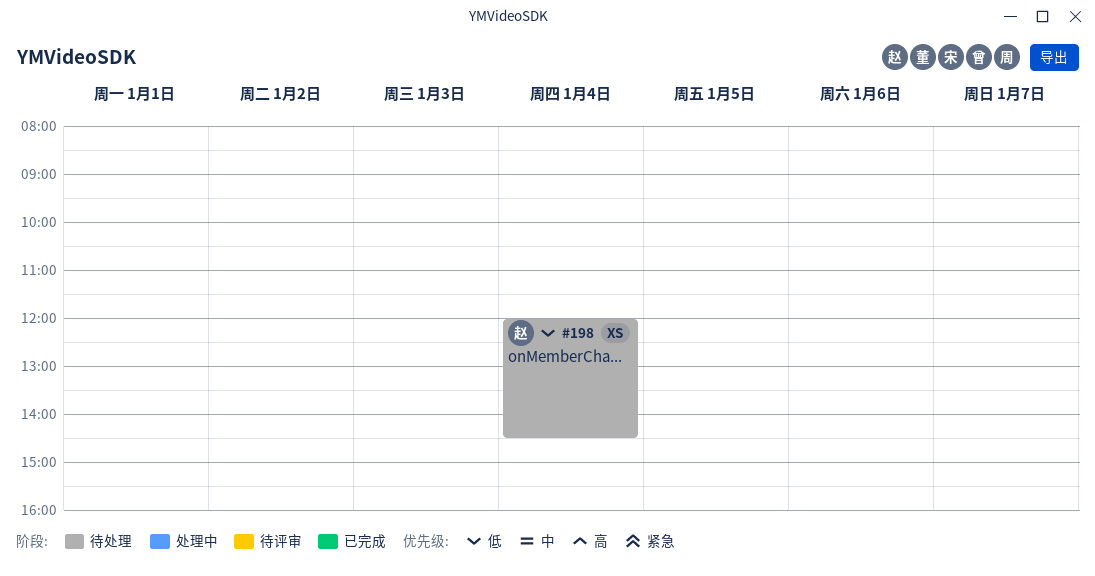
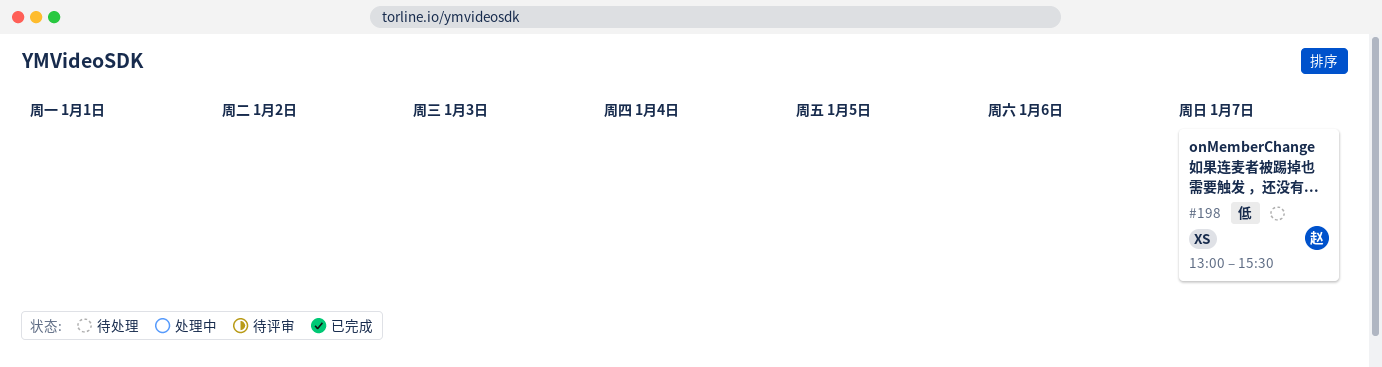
#198, day: Jan 4 -> Jan 7
#198, begins: 12:00 -> 13:00
#198, ends: 14:30 -> 15:30

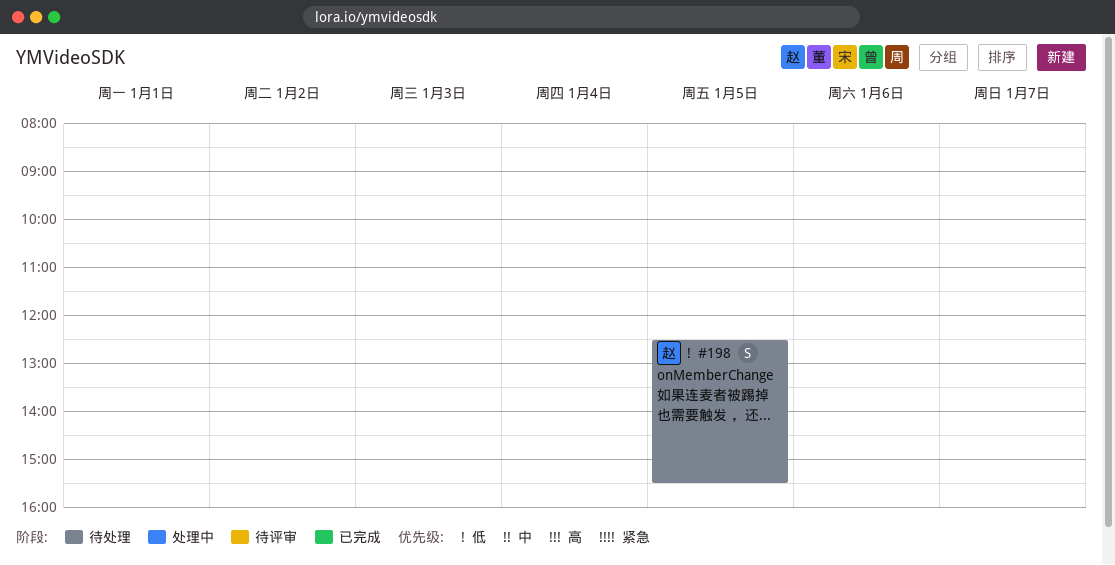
#198, estimate: XS -> S
#198, day: Jan 7 -> Jan 5
#198, begins: 13:00 -> 12:30

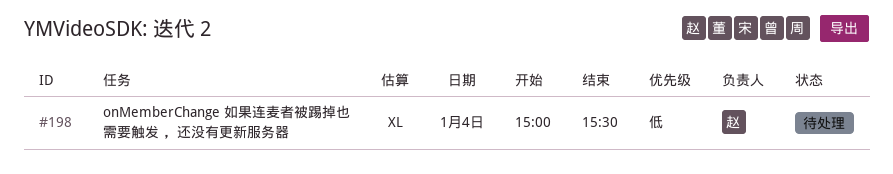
#198, estimate: S -> XL
#198, day: Jan 5 -> Jan 4
#198, begins: 12:30 -> 15:00

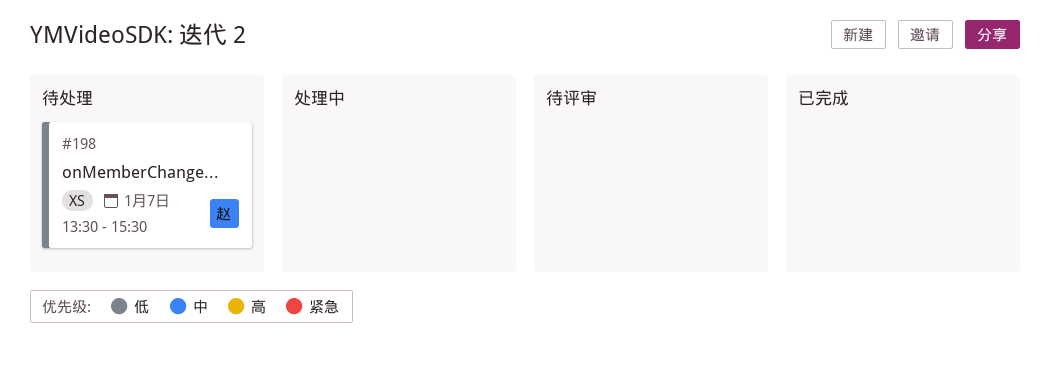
#198, estimate: XL -> XS
#198, day: Jan 4 -> Jan 7
#198, begins: 15:00 -> 13:30

